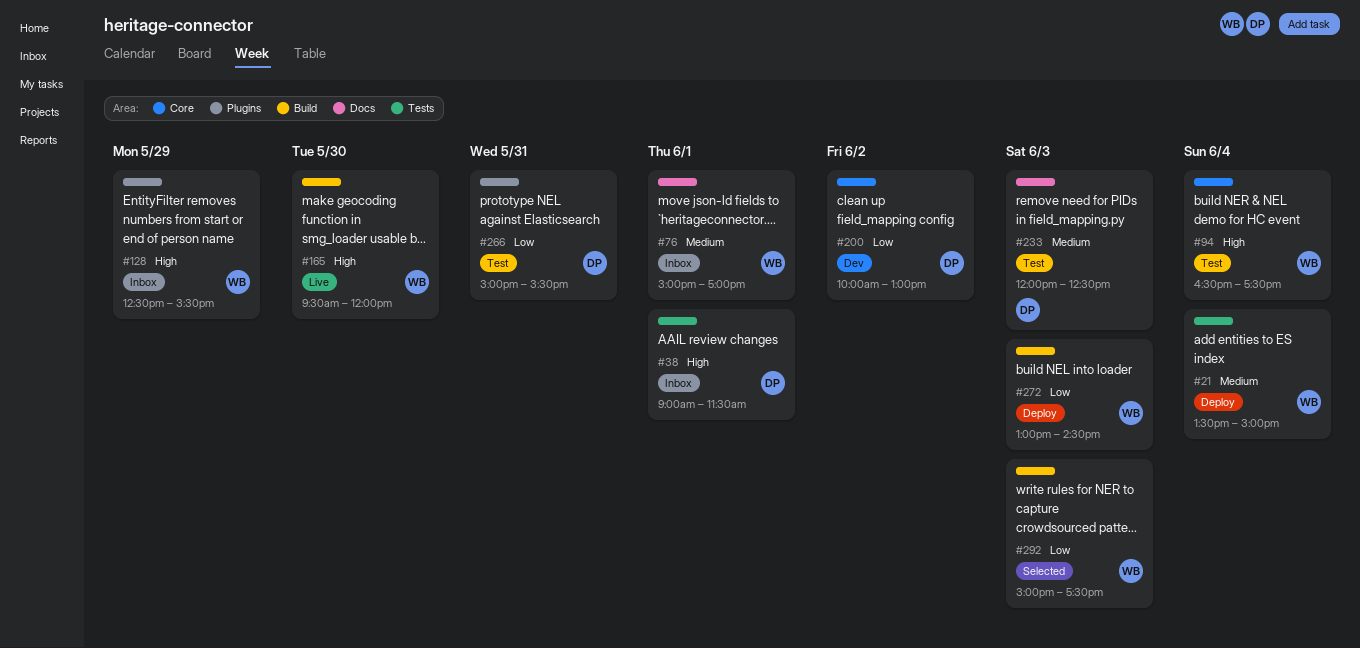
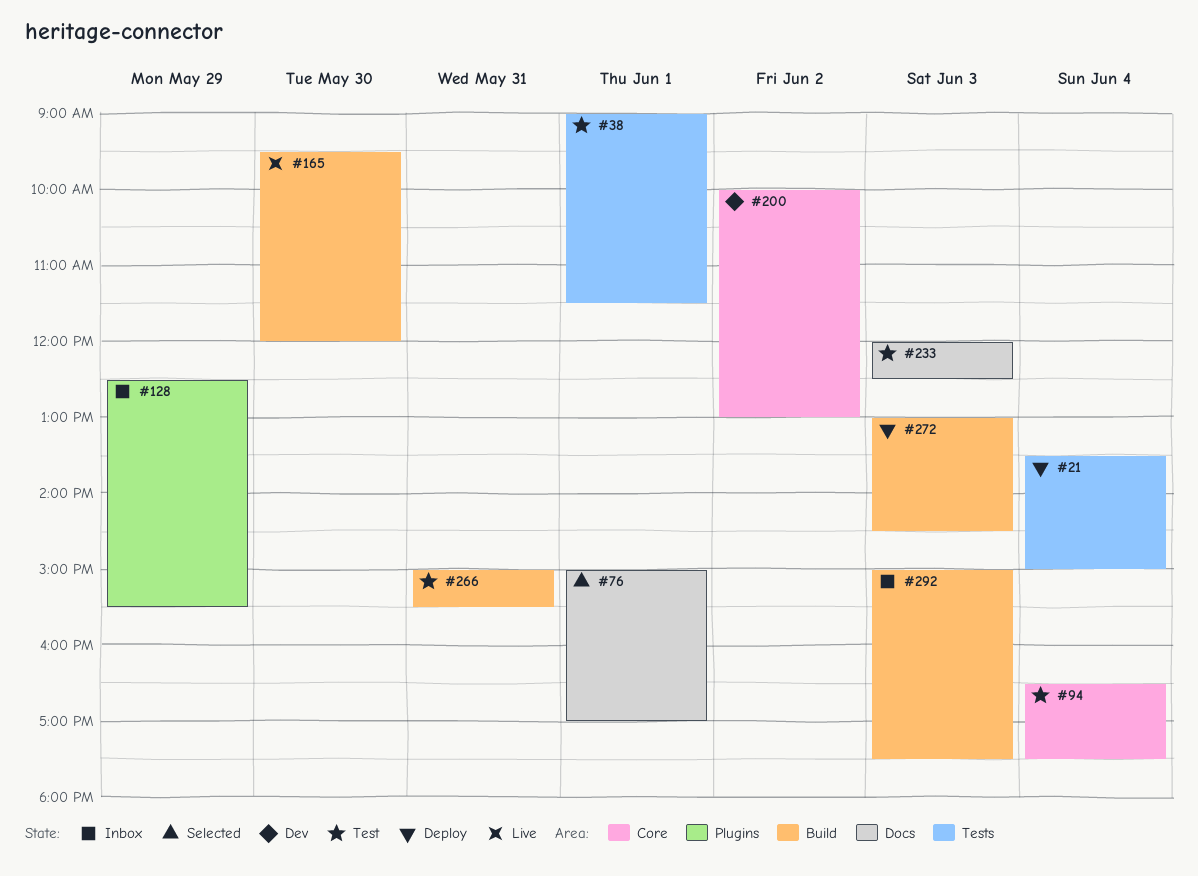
#38, status: Inbox -> Test
#76, status: Inbox -> Selected
#266, label: Plugins -> Build
#292, status: Selected -> Inbox

